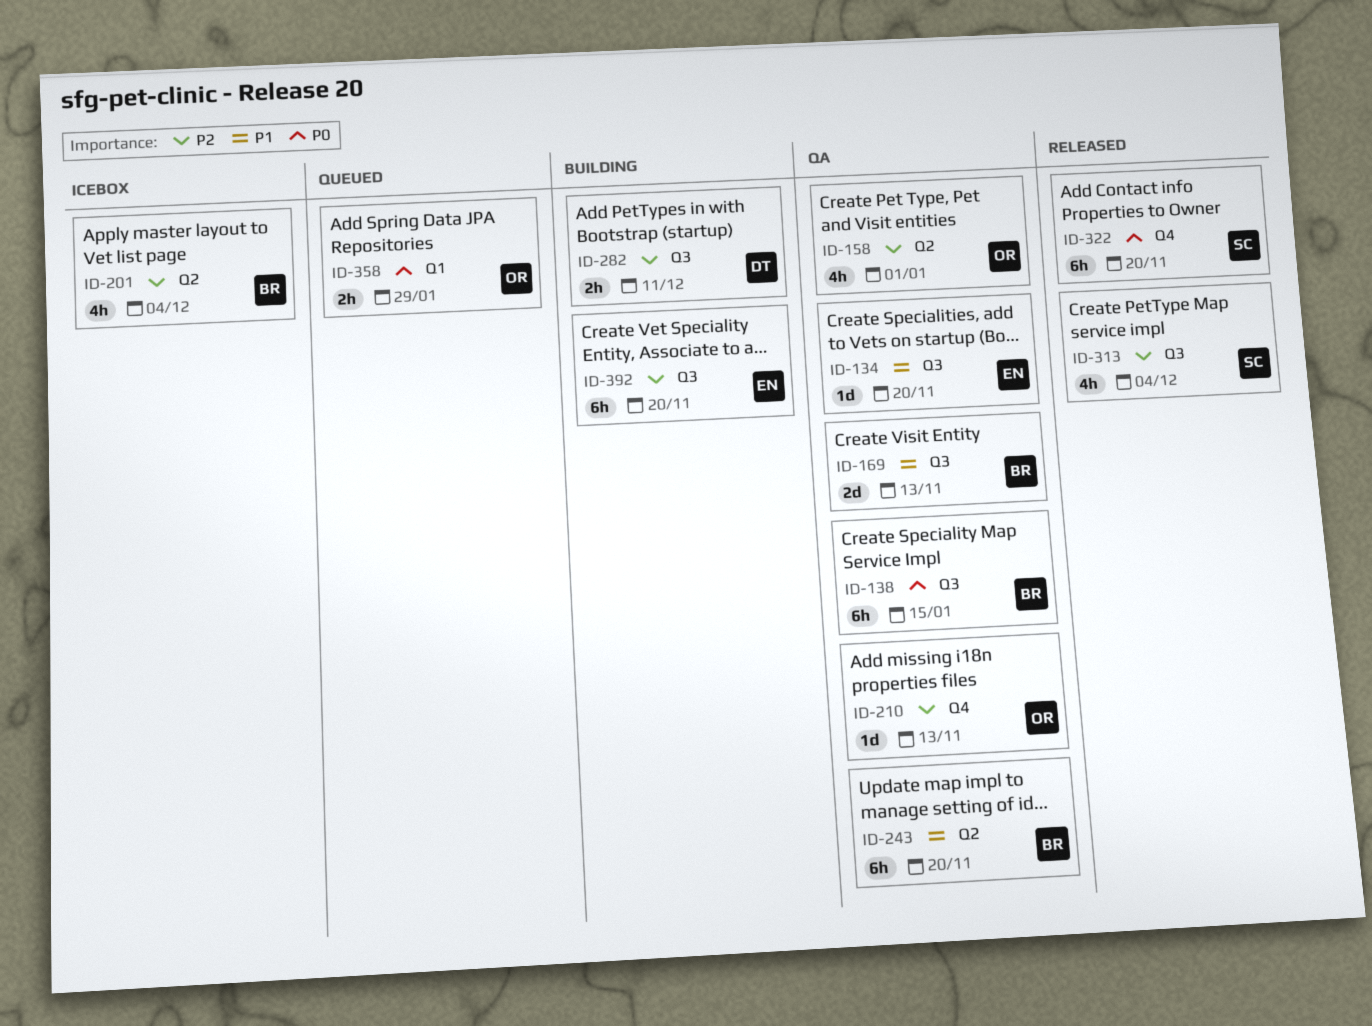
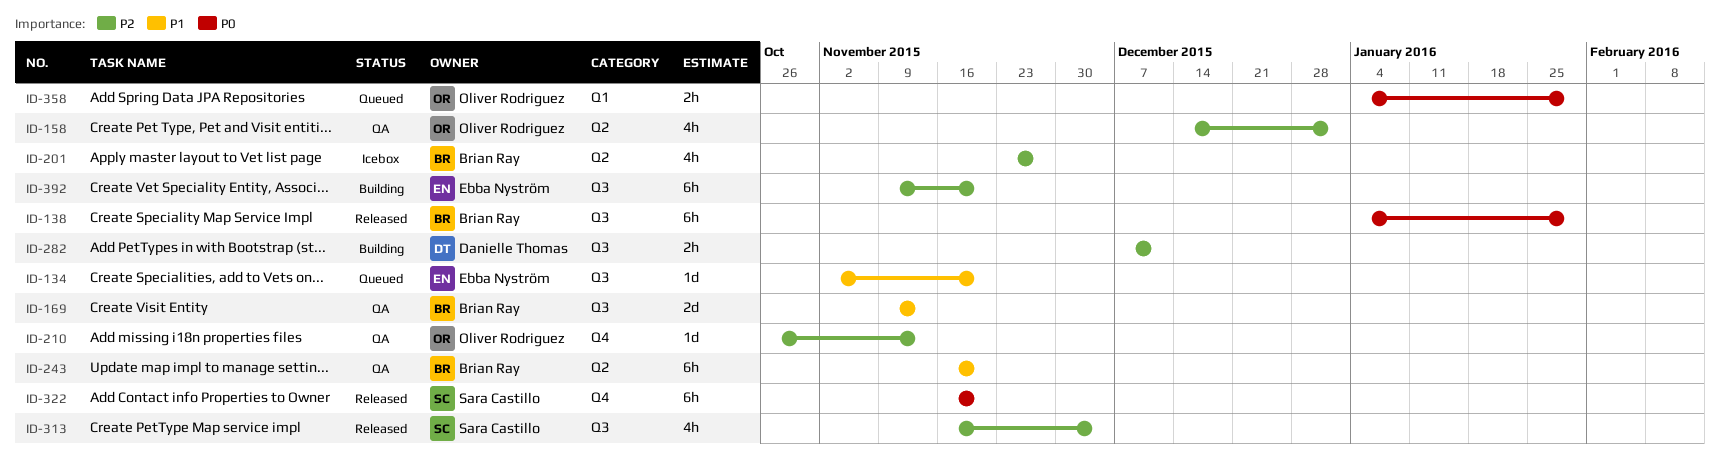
ID-134, status: QA -> Queued
ID-138, status: QA -> Released
ID-138, due: Jan 15 -> Jan 29
ID-201, due: Dec 4 -> Nov 27

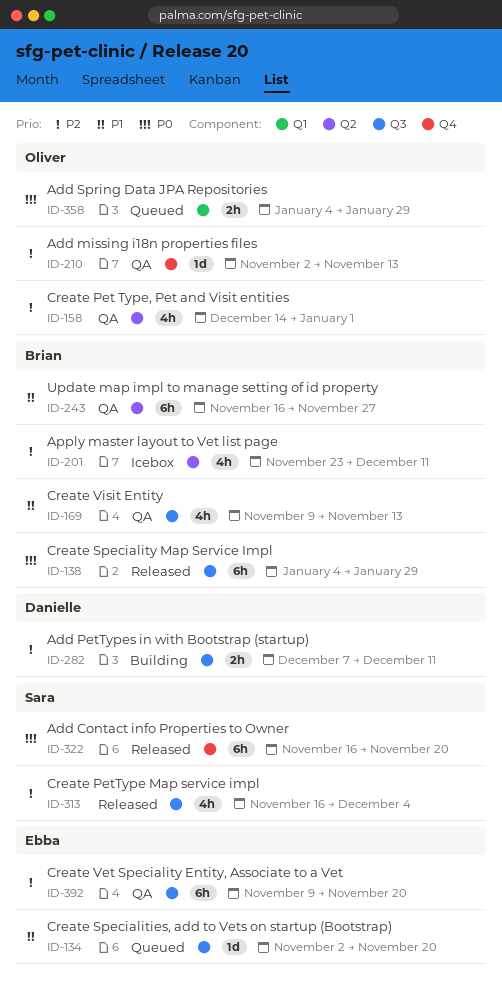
ID-169, estimate: 2d -> 4h
ID-201, due: Nov 27 -> Dec 11
ID-210, start: Oct 26 -> Nov 2
ID-243, due: Nov 20 -> Nov 27
ID-392, status: Building -> QA

